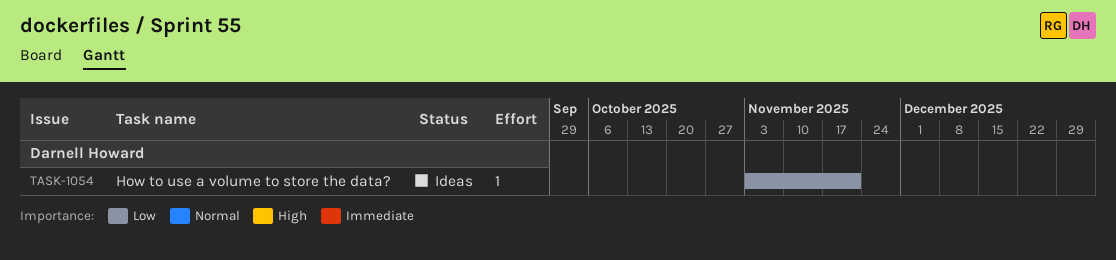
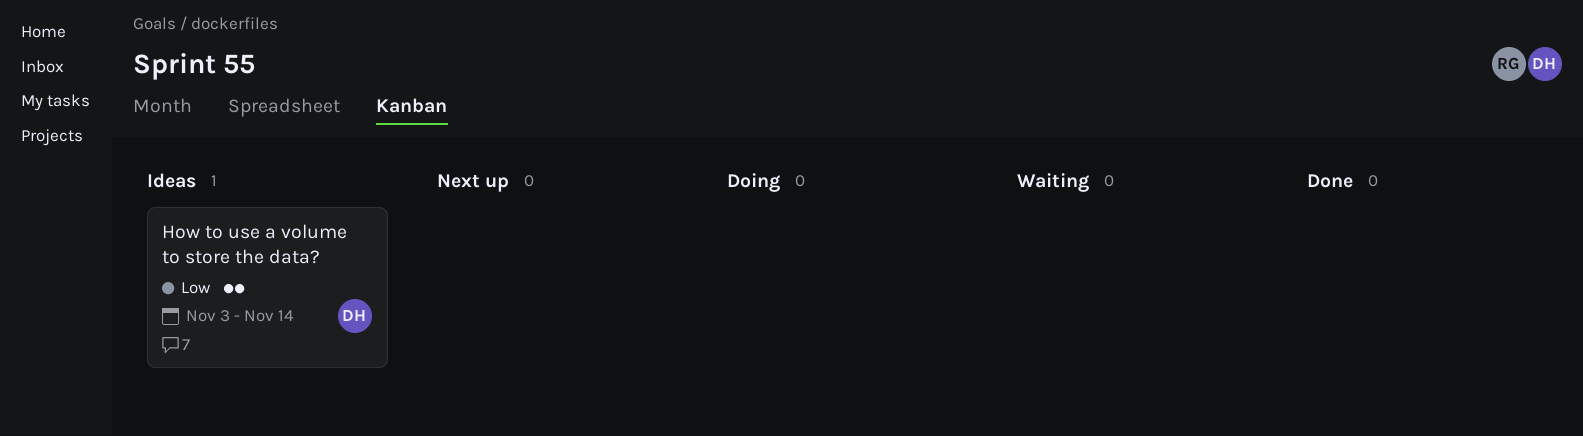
How to use a volume to store the data?, estimate: 1 -> 2
How to use a volume to store the data?, due: Nov 21 -> Nov 14

